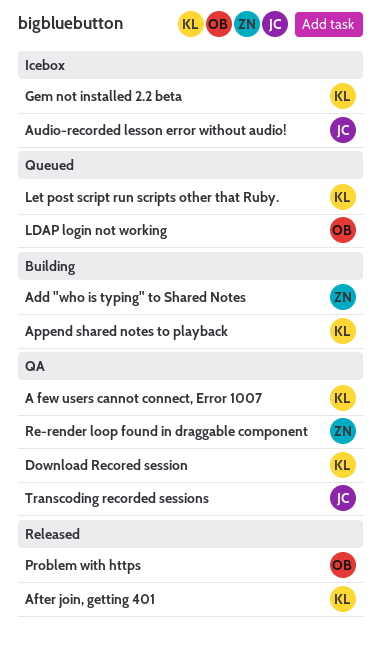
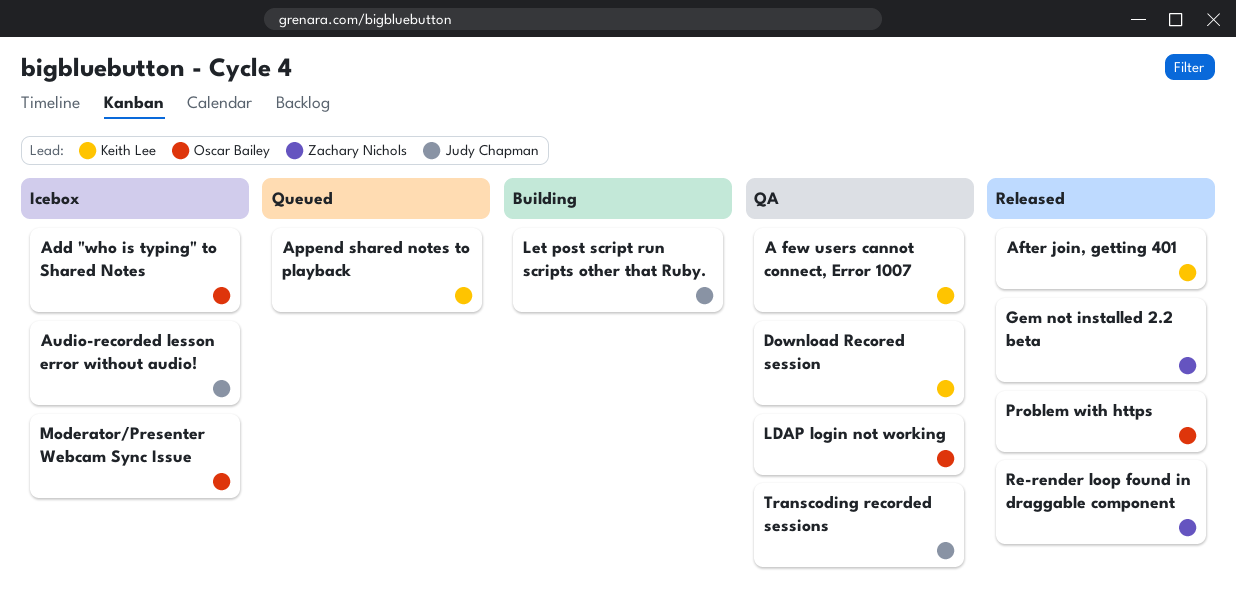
Add "who is typing" to Shared Notes, status: Building -> Icebox
Add "who is typing" to Shared Notes, owner: Zachary Nichols -> Oscar Bailey
Append shared notes to playback, status: Building -> Queued
Gem not installed 2.2 beta, status: Icebox -> Released
Gem not installed 2.2 beta, owner: Keith Lee -> Zachary Nichols
LDAP login not working, status: Queued -> QA
Let post script run scripts other that Ruby., status: Queued -> Building
Let post script run scripts other that Ruby., owner: Keith Lee -> Judy Chapman
Moderator/Presenter Webcam Sync Issue: none -> present
Re-render loop found in draggable component, status: QA -> Released

